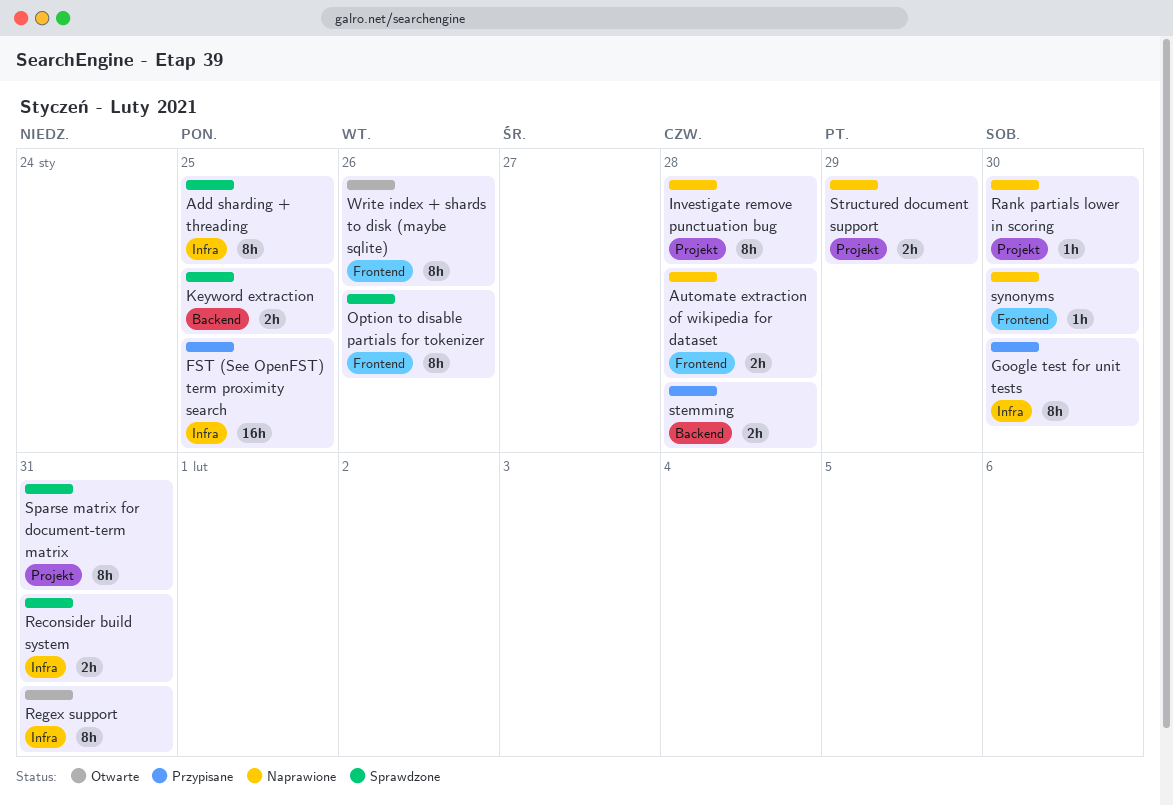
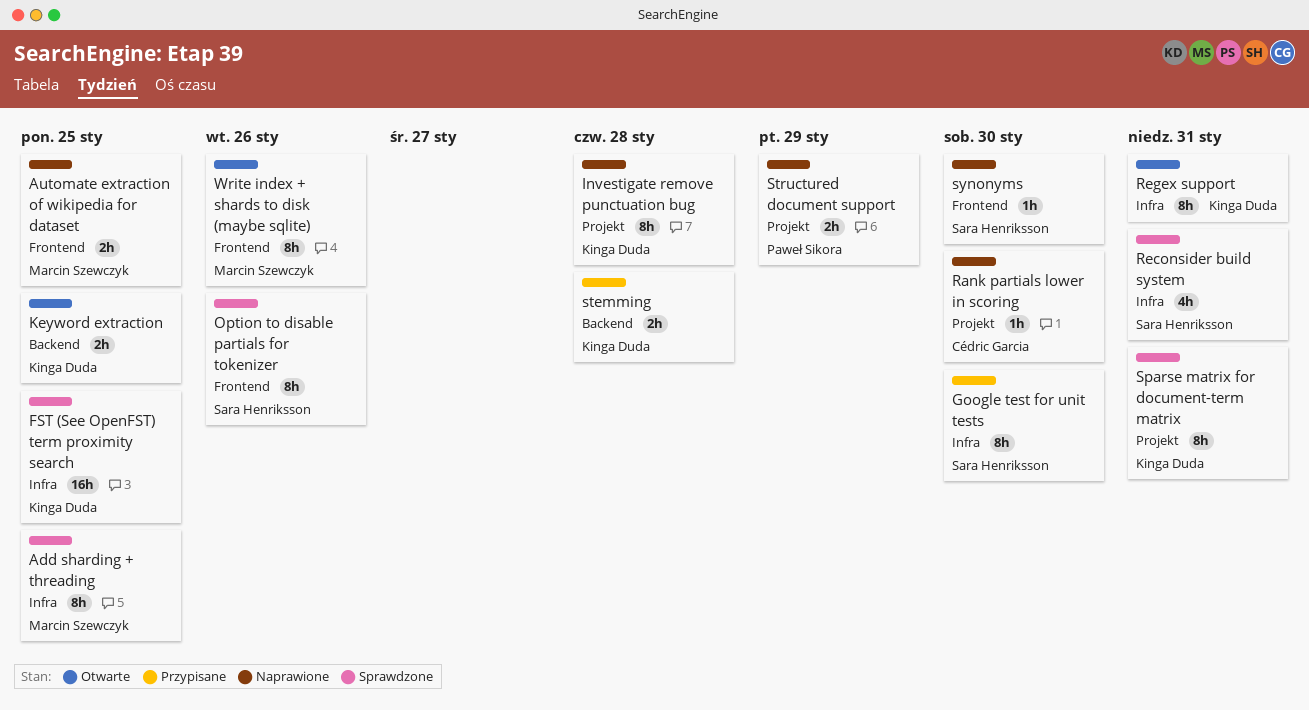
Automate extraction of wikipedia for dataset, due: Jan 28 -> Jan 25
FST (See OpenFST) term proximity search, status: Przypisane -> Sprawdzone
Keyword extraction, status: Sprawdzone -> Otwarte
Reconsider build system, estimate: 2h -> 4h

